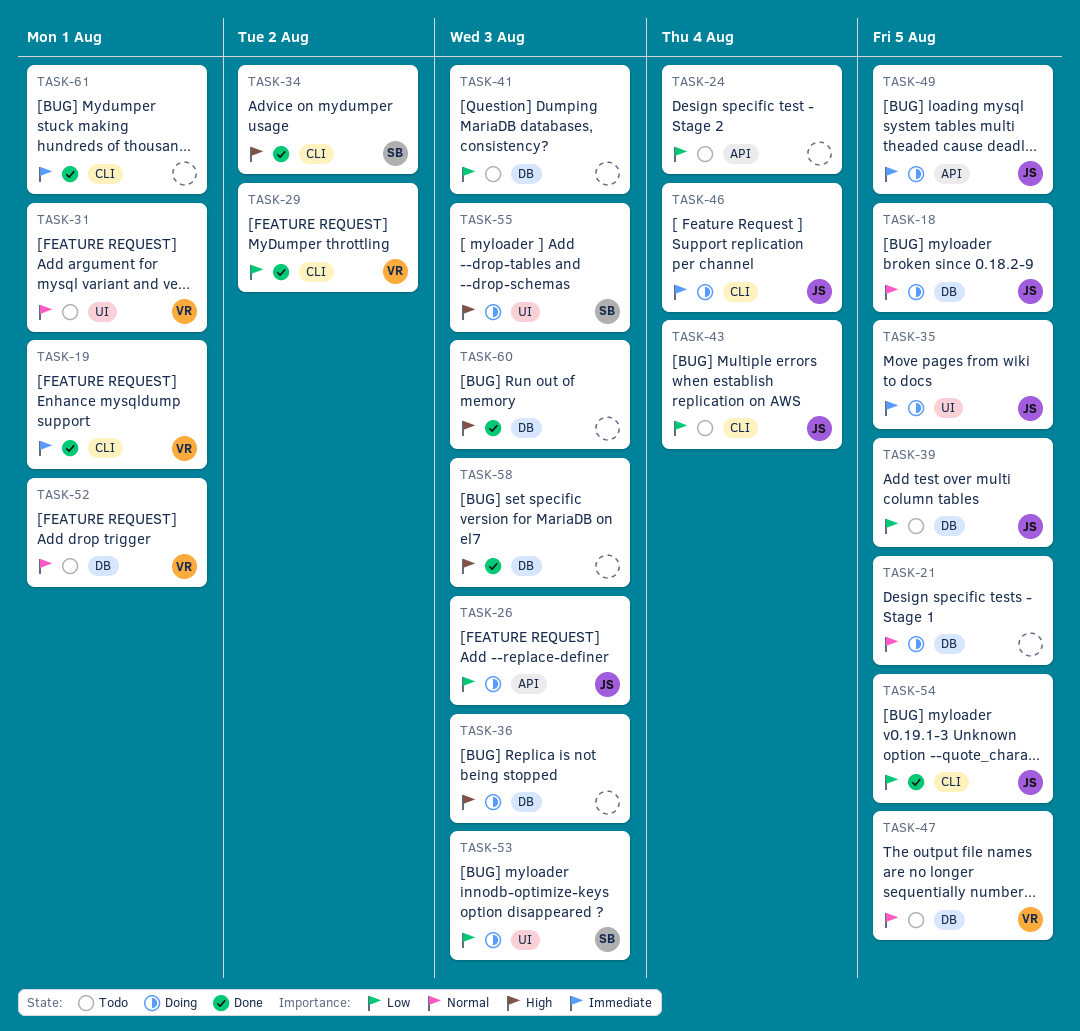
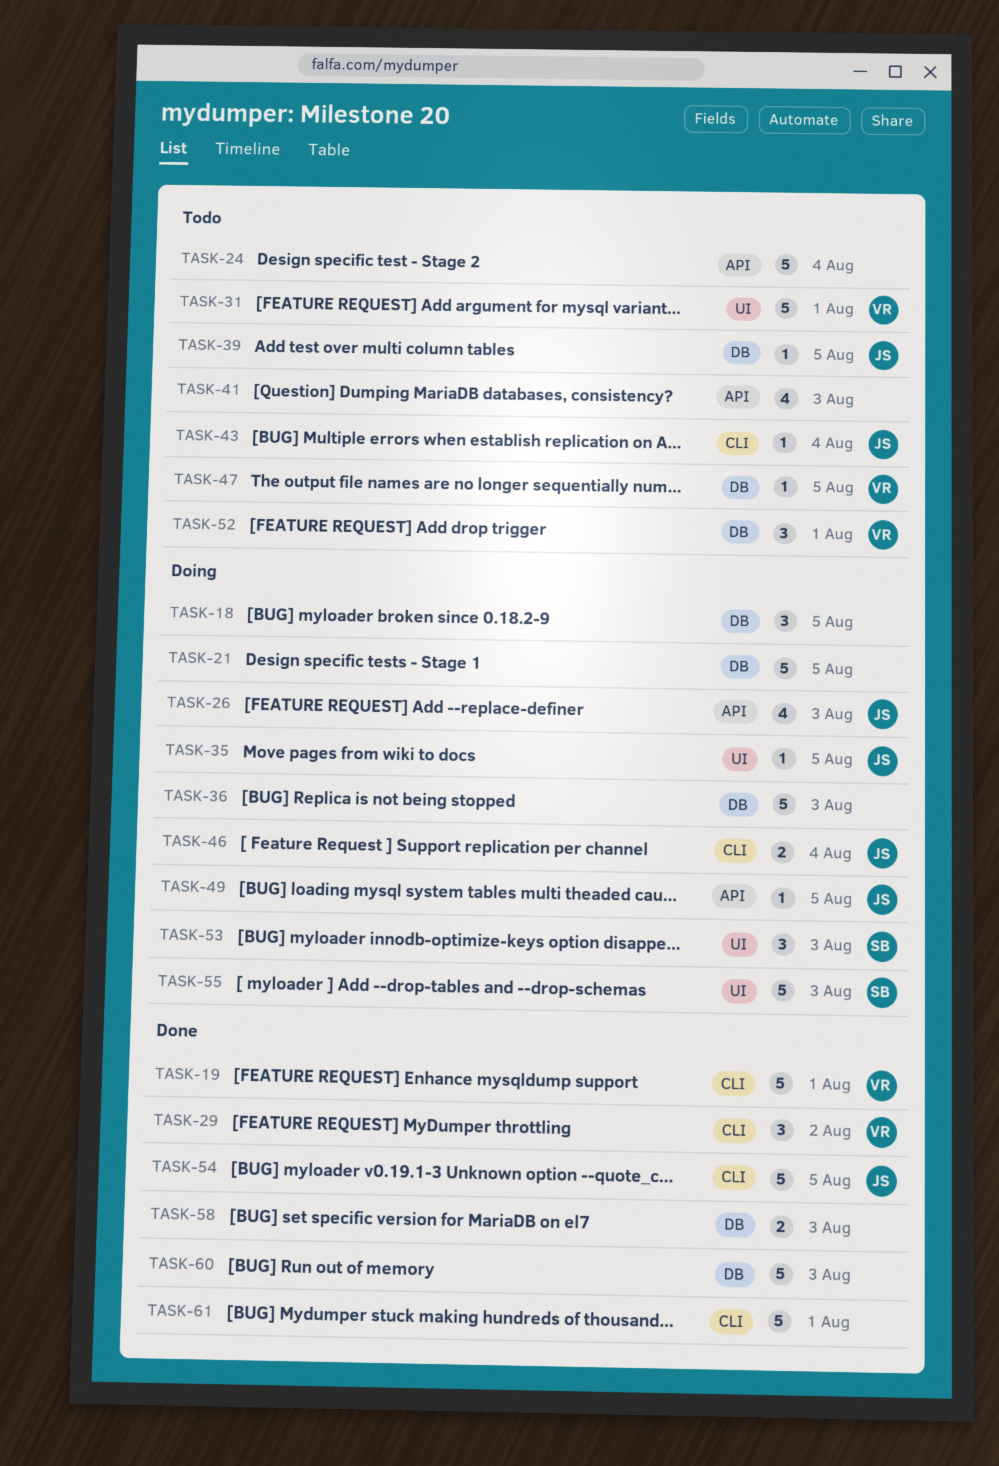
TASK-18, owner: JS -> none
TASK-34: present -> none
TASK-41, label: DB -> API

